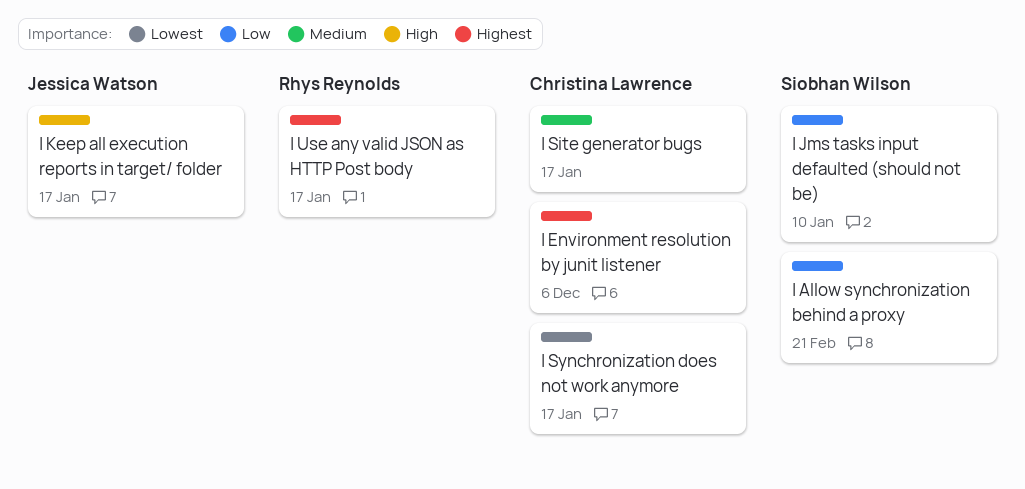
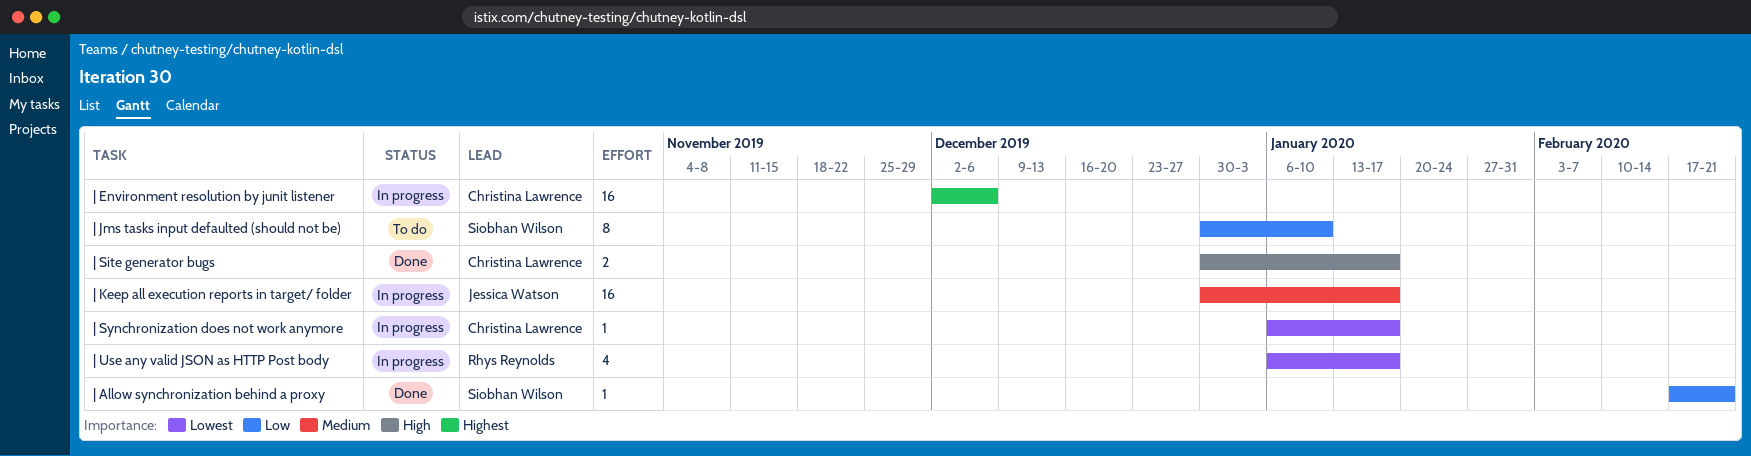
| Keep all execution reports in target/ folder, priority: High -> Medium
| Site generator bugs, priority: Medium -> High
| Use any valid JSON as HTTP Post body, priority: Highest -> Lowest

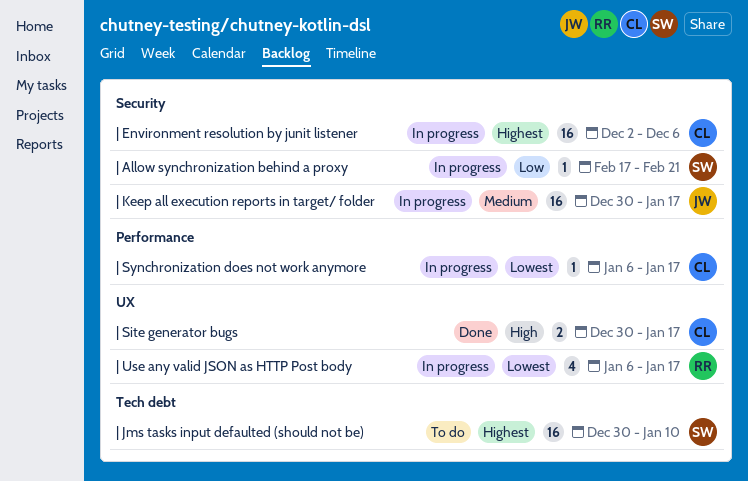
| Allow synchronization behind a proxy, status: Done -> In progress
| Jms tasks input defaulted (should not be), priority: Low -> Highest
| Jms tasks input defaulted (should not be), estimate: 8 -> 16

